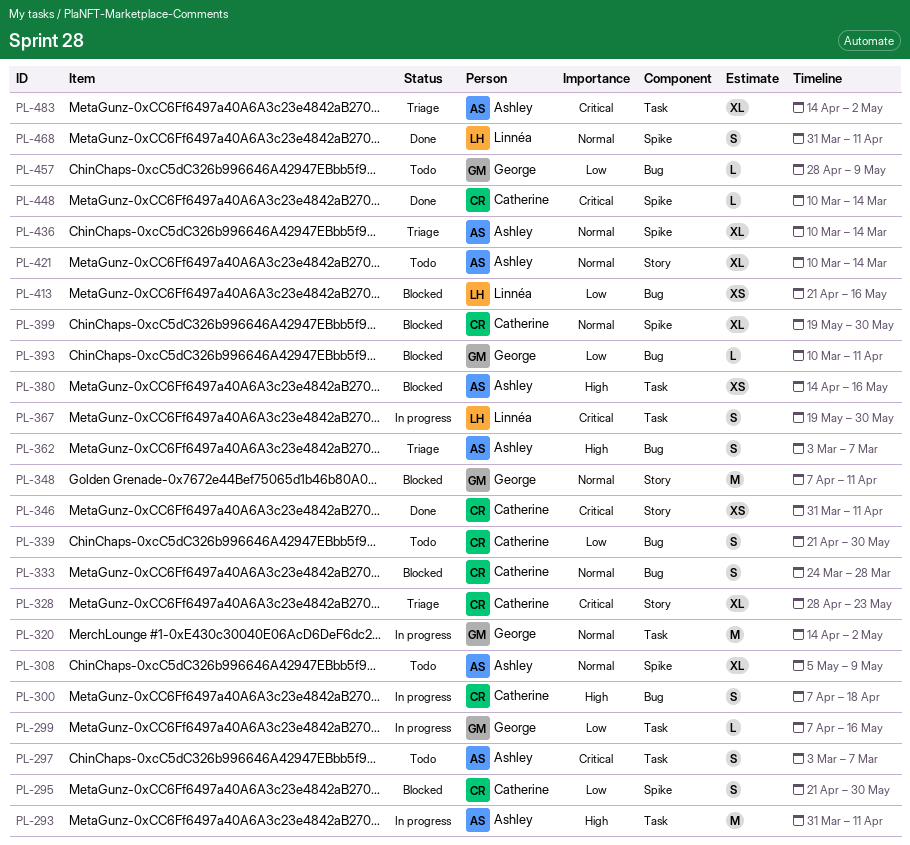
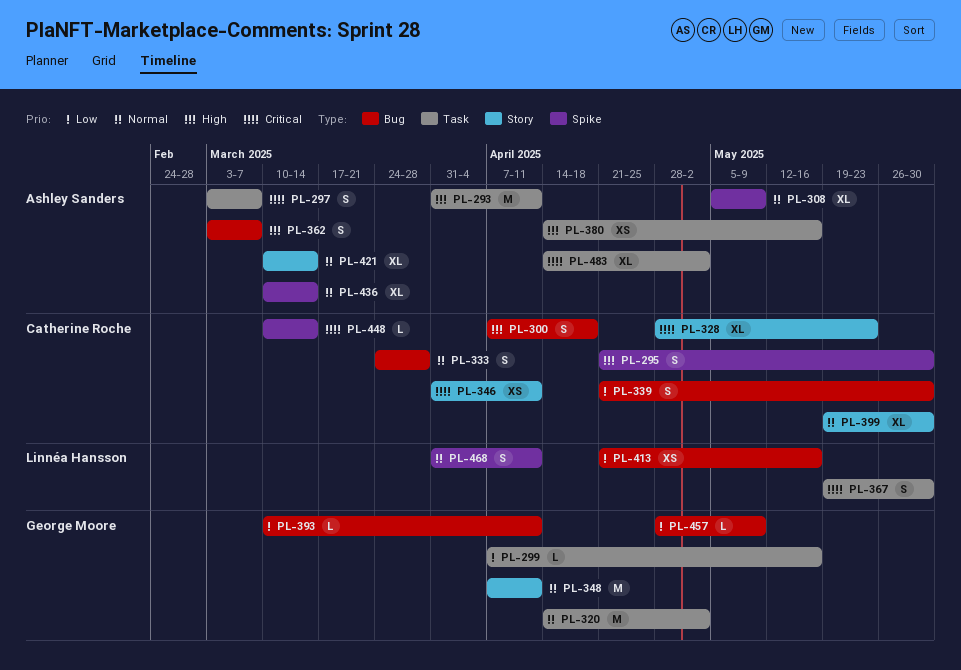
PL-295, priority: Low -> High
PL-399, label: Spike -> Story

